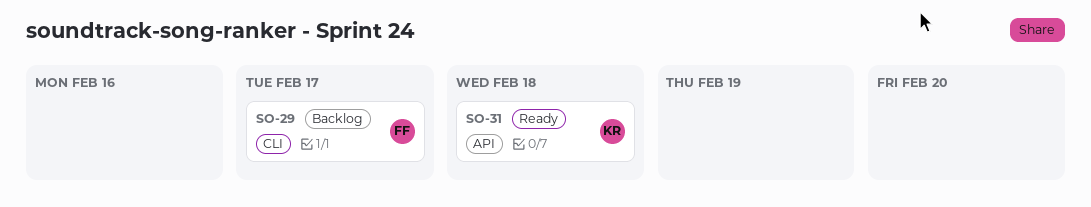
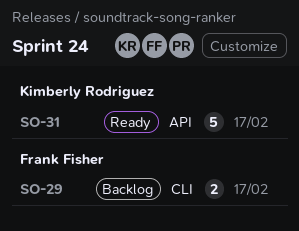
SO-31, due: Feb 18 -> Feb 17

